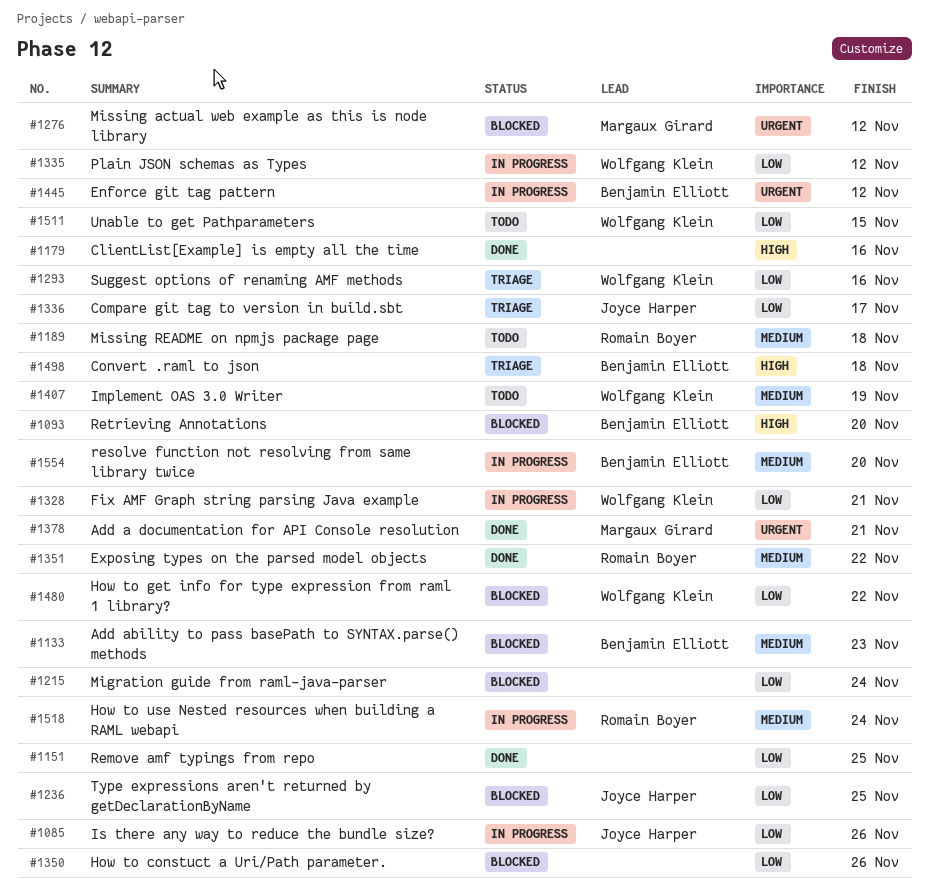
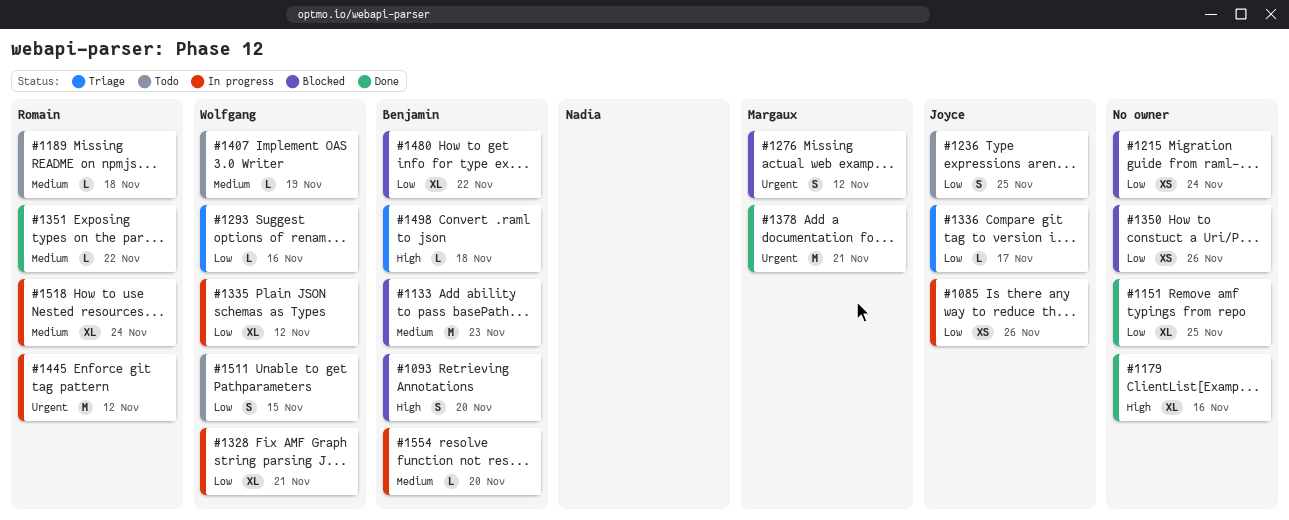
#1236, status: Blocked -> Todo
#1445, owner: Benjamin Elliott -> Romain Boyer
#1480, owner: Wolfgang Klein -> Benjamin Elliott

